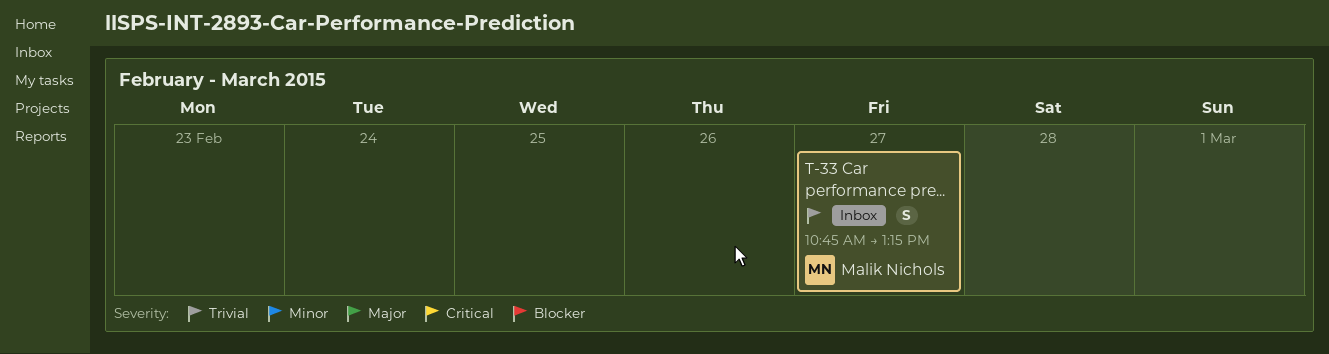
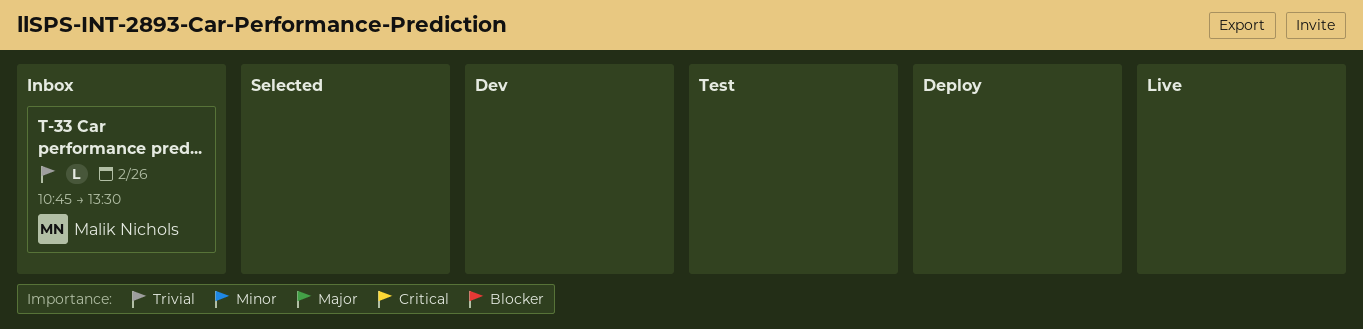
T-33, estimate: S -> L
T-33, day: Feb 27 -> Feb 26
T-33, ends: 13:15 -> 13:30

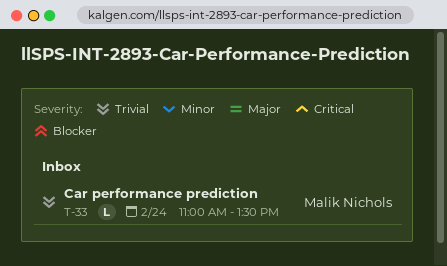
T-33, day: Feb 26 -> Feb 24
T-33, begins: 10:45 -> 11:00

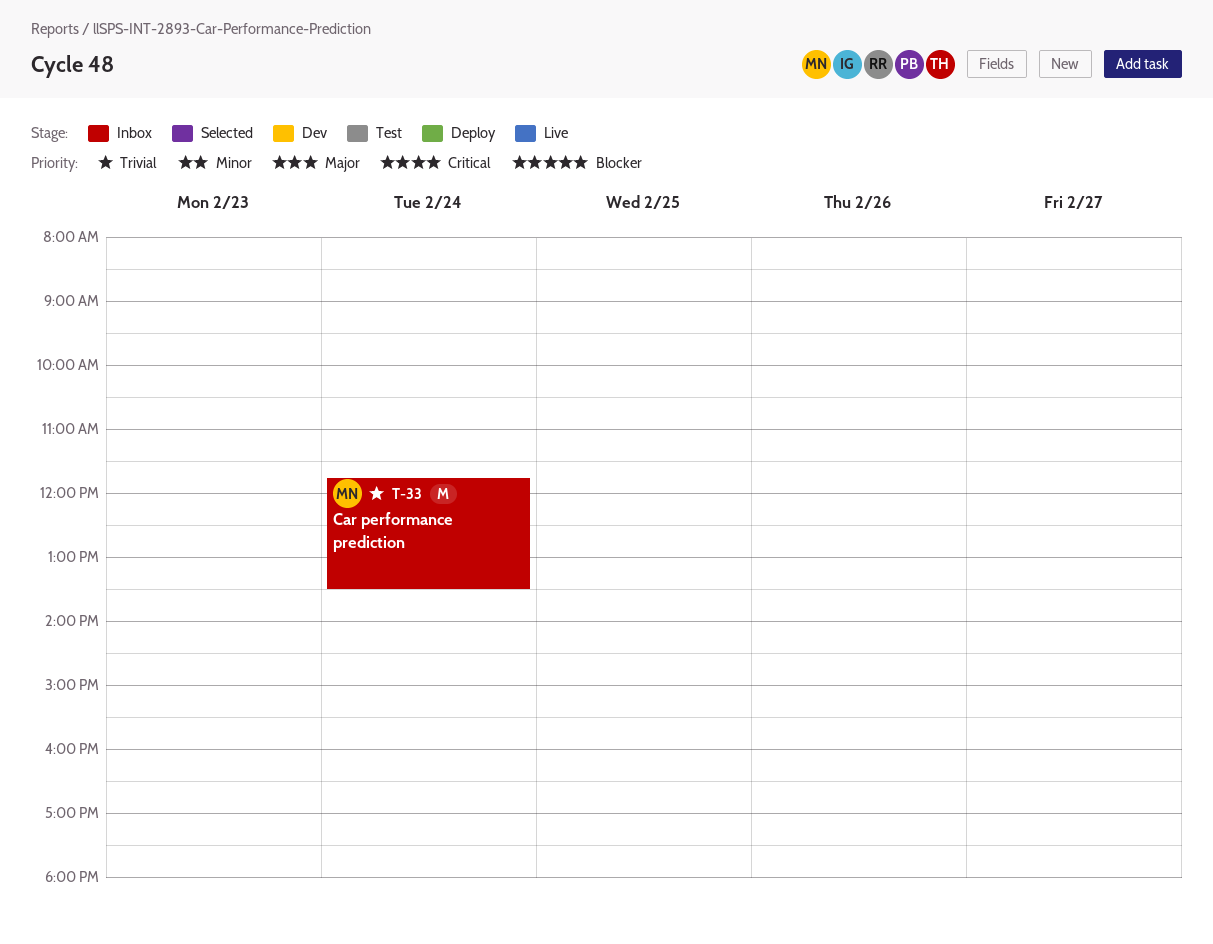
T-33, estimate: L -> M
T-33, begins: 11:00 -> 11:45

